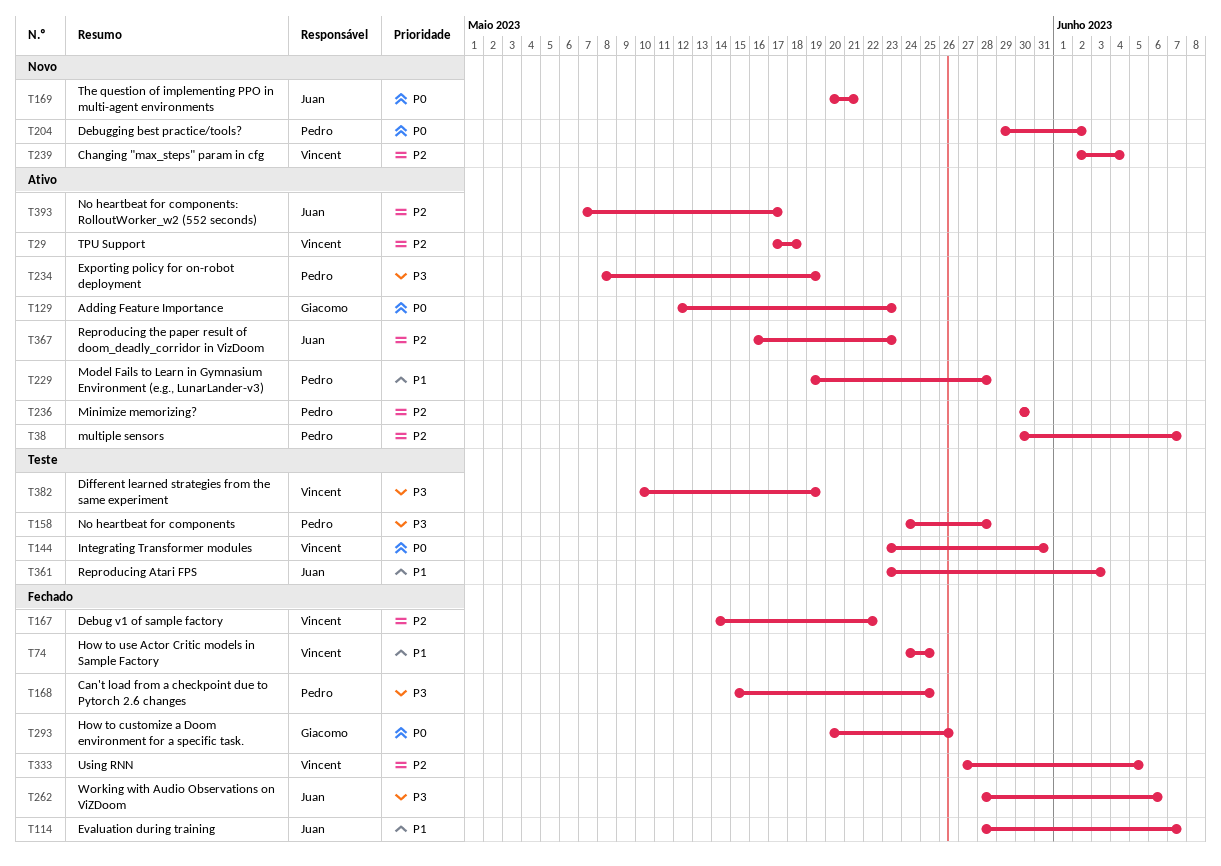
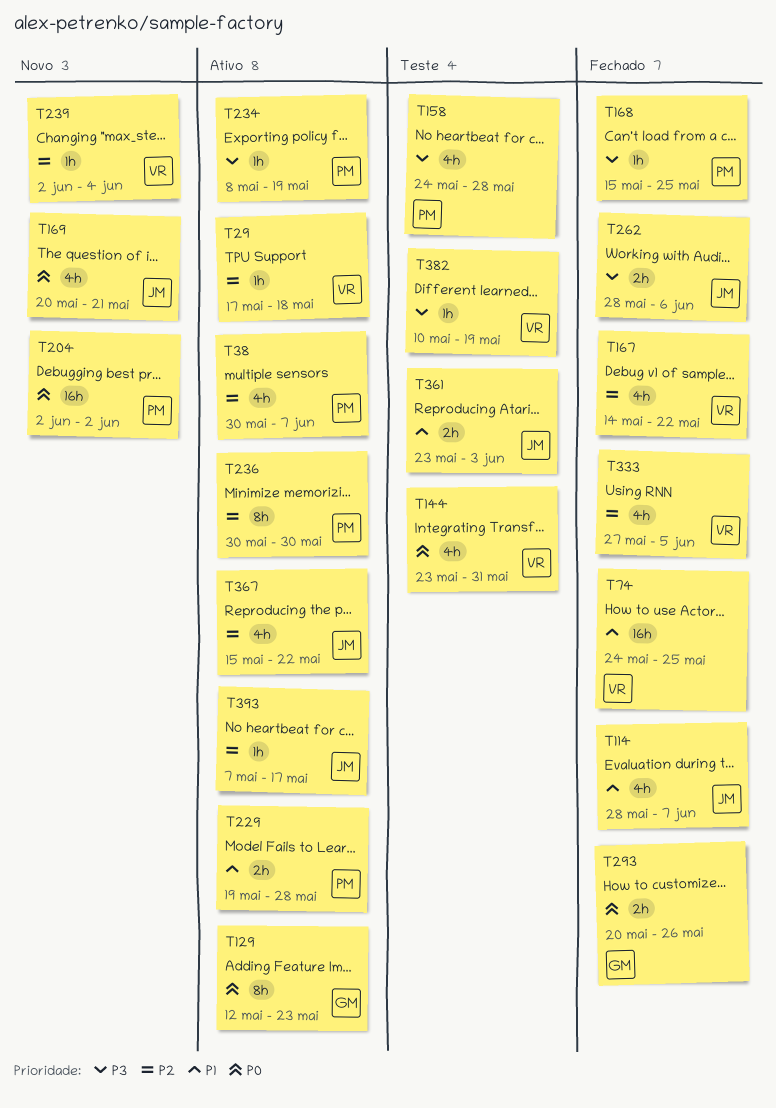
T204, start: May 29 -> Jun 2
T367, start: May 16 -> May 15
T367, due: May 23 -> May 22

